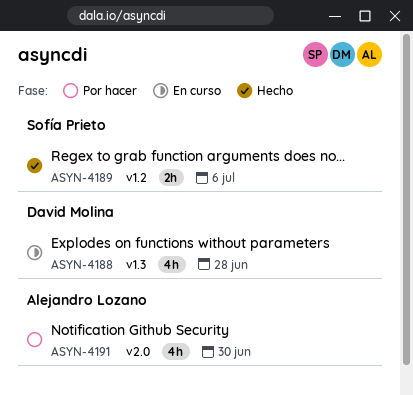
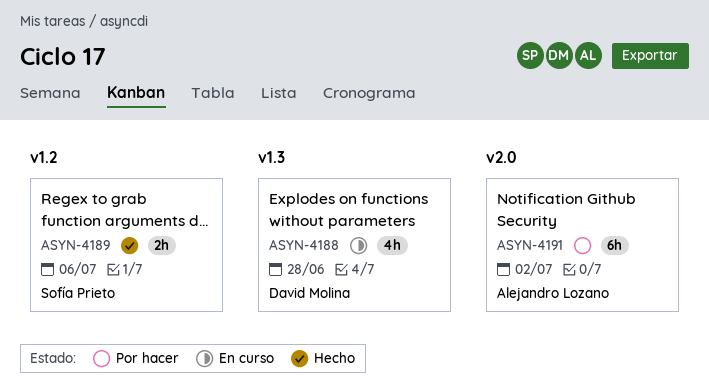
ASYN-4191, estimate: 4h -> 6h
ASYN-4191, due: Jun 30 -> Jul 2

